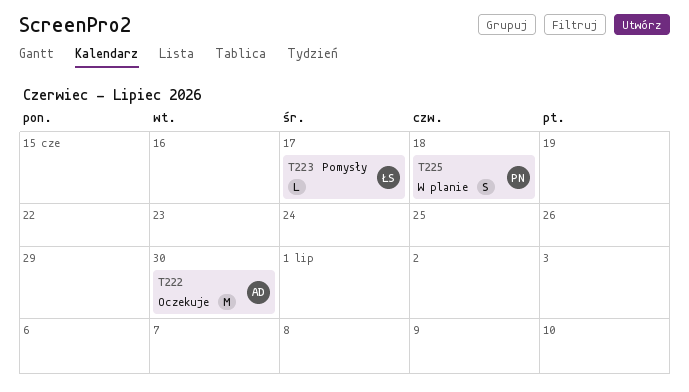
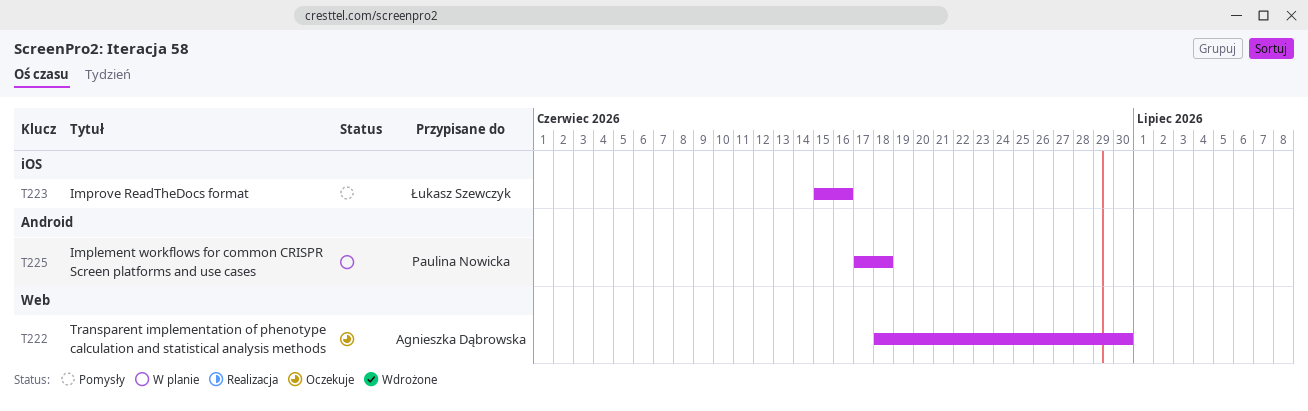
T223, due: Jun 17 -> Jun 16

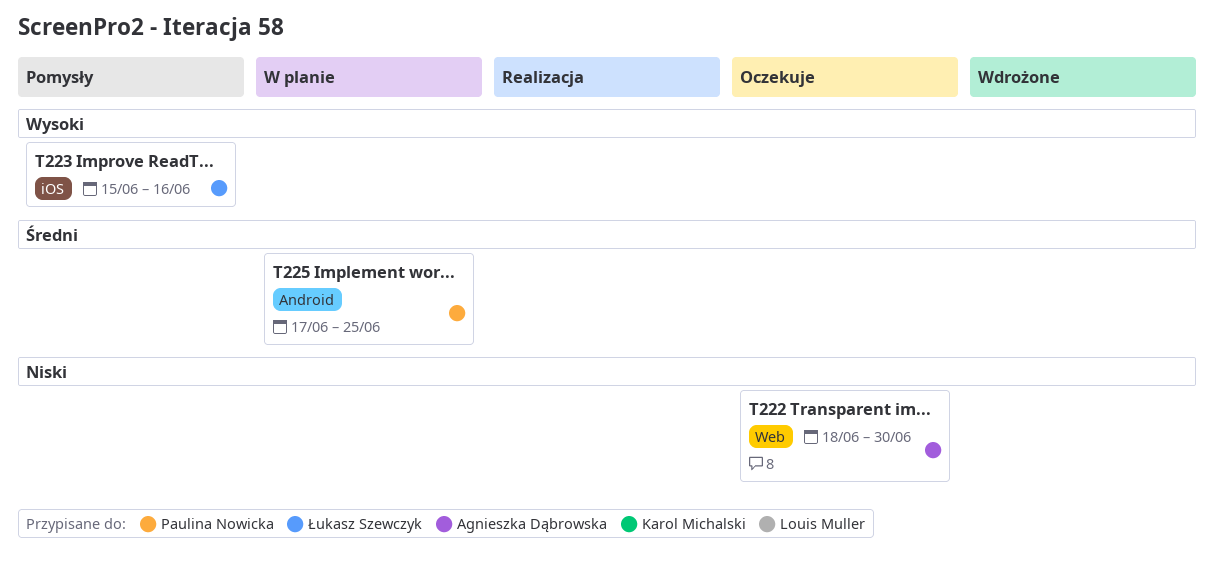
T225, due: Jun 18 -> Jun 25

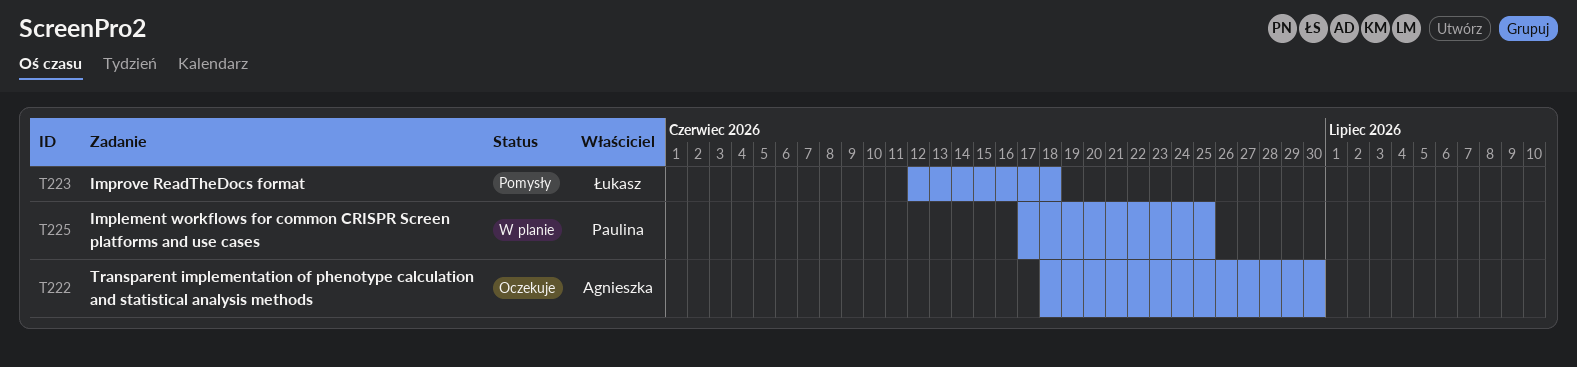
T223, start: Jun 15 -> Jun 12
T223, due: Jun 16 -> Jun 18

